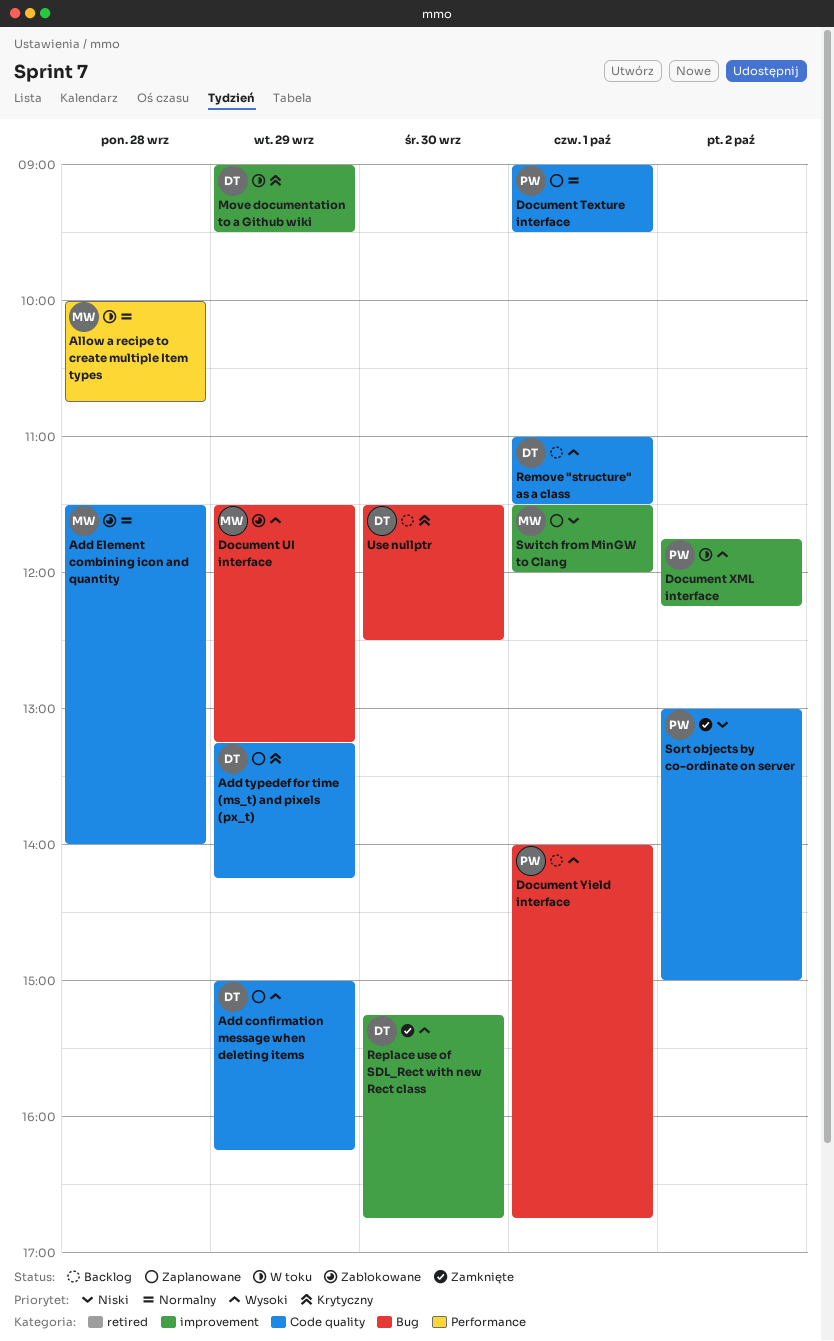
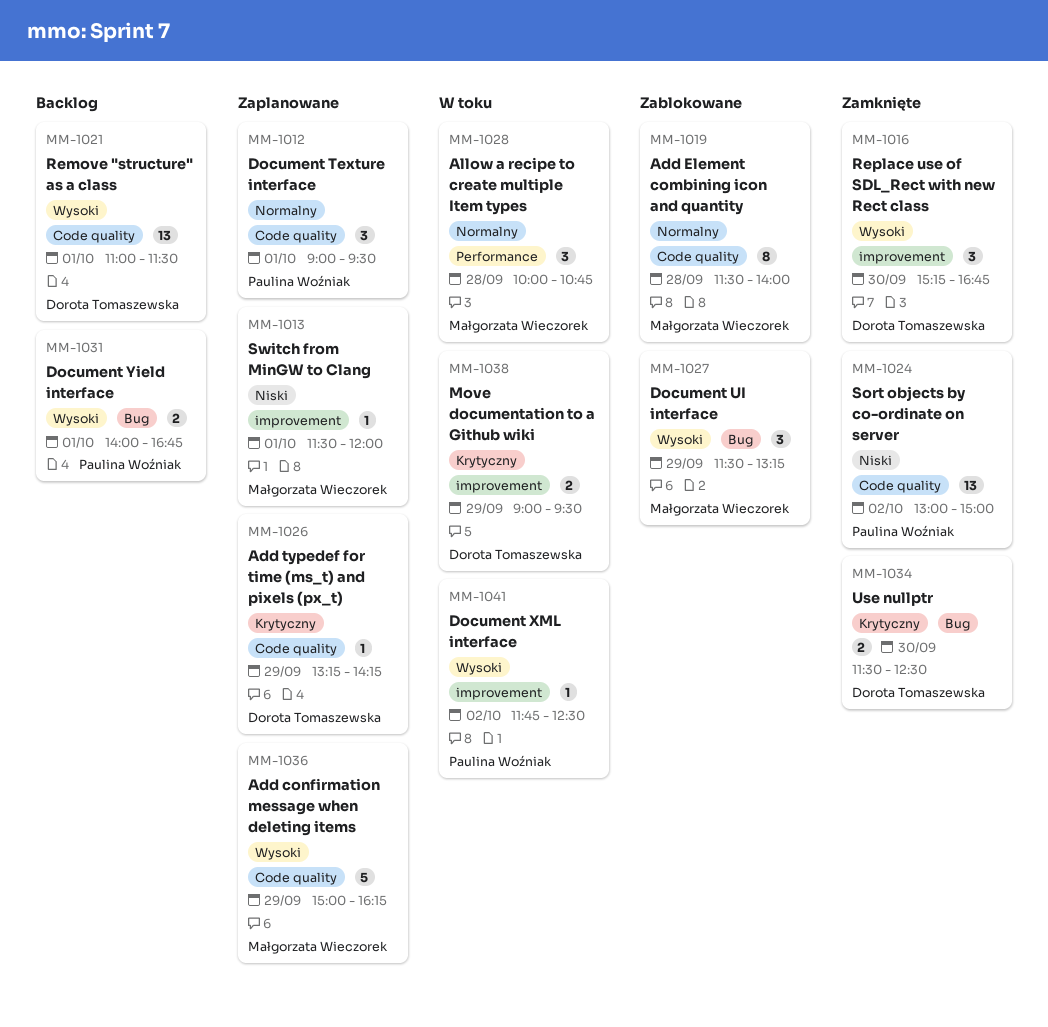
Add confirmation message when deleting items, owner: Dorota Tomaszewska -> Małgorzata Wieczorek
Document XML interface, ends: 12:15 -> 12:30
Use nullptr, status: Backlog -> Zamknięte

